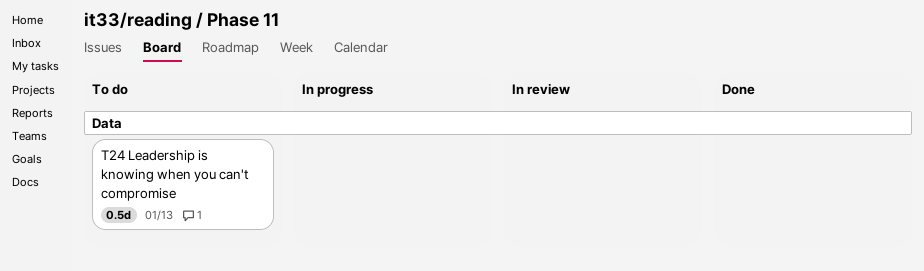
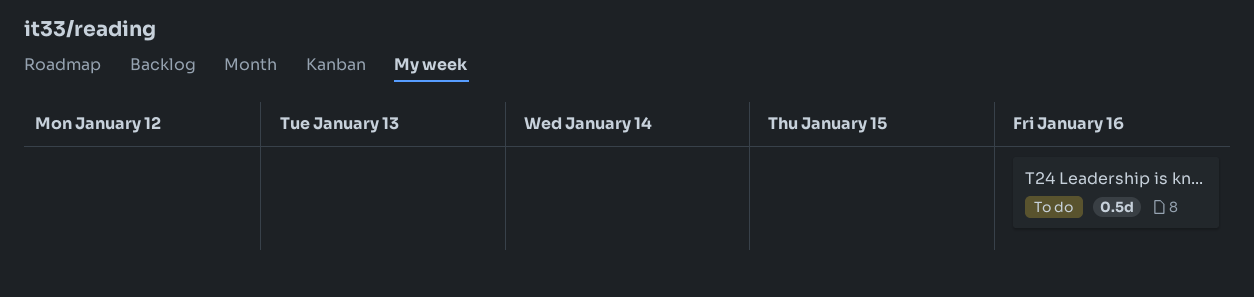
T24, due: Jan 13 -> Jan 16

